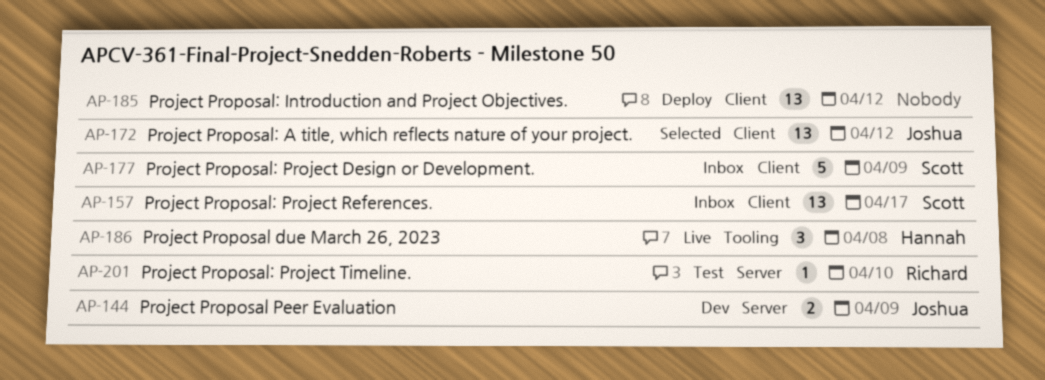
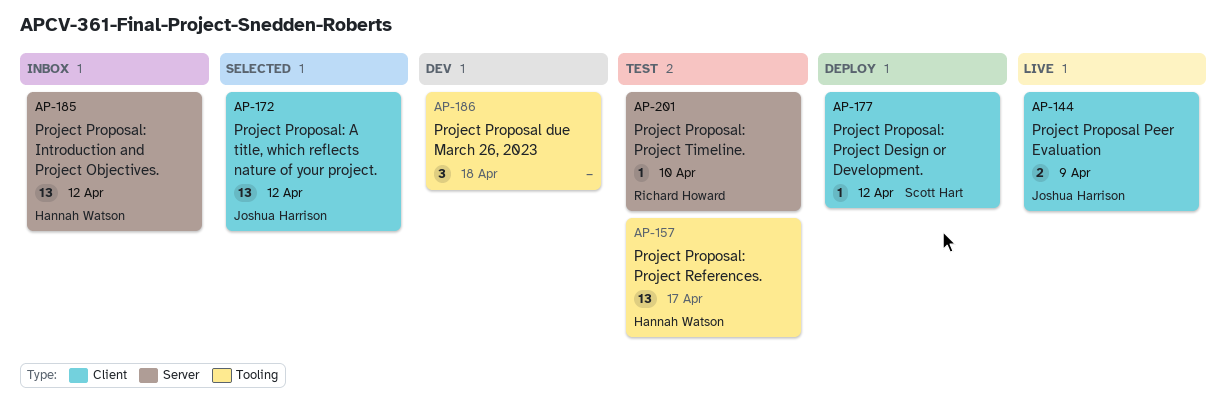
AP-144, status: Dev -> Live
AP-144, label: Server -> Client
AP-157, status: Inbox -> Test
AP-157, owner: Scott Hart -> Hannah Watson
AP-157, label: Client -> Tooling
AP-177, status: Inbox -> Deploy
AP-177, estimate: 5 -> 1
AP-177, due: Apr 9 -> Apr 12
AP-185, status: Deploy -> Inbox
AP-185, owner: none -> Hannah Watson
AP-185, label: Client -> Server
AP-186, status: Live -> Dev
AP-186, owner: Hannah Watson -> none
AP-186, due: Apr 8 -> Apr 18

